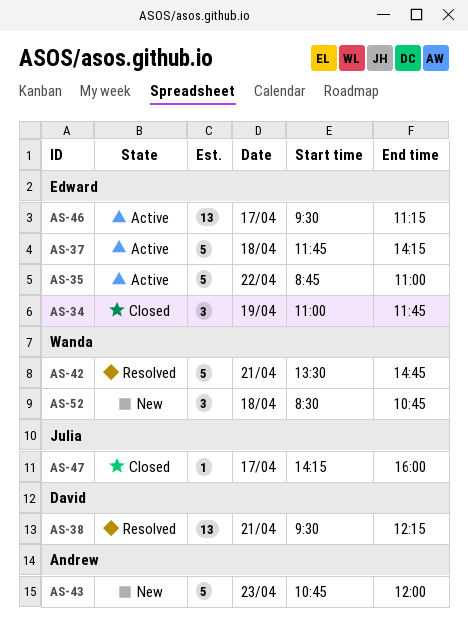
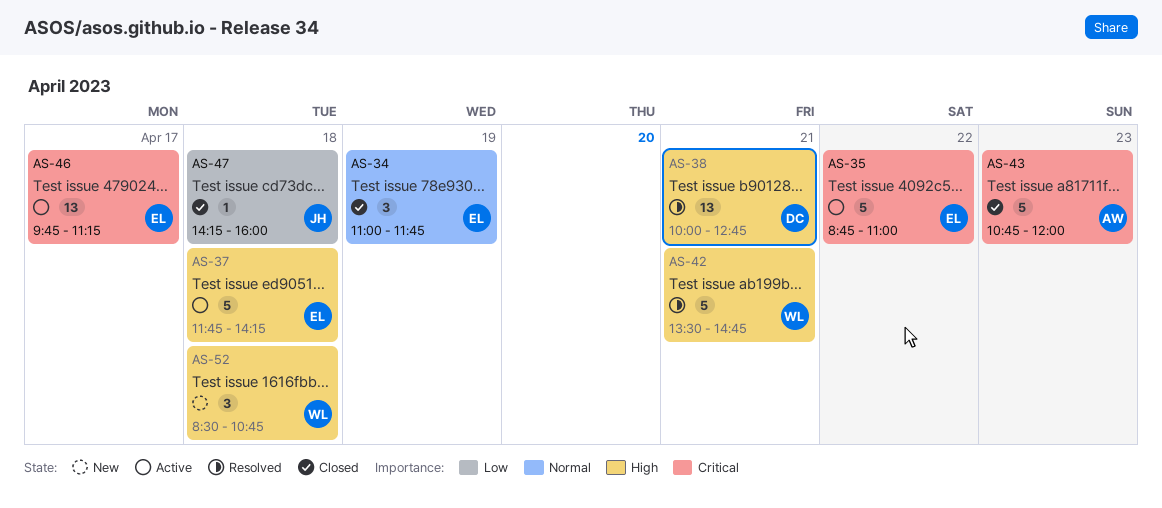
AS-38, begins: 09:30 -> 10:00
AS-38, ends: 12:15 -> 12:45
AS-43, status: New -> Closed
AS-46, begins: 09:30 -> 09:45
AS-47, day: Apr 17 -> Apr 18

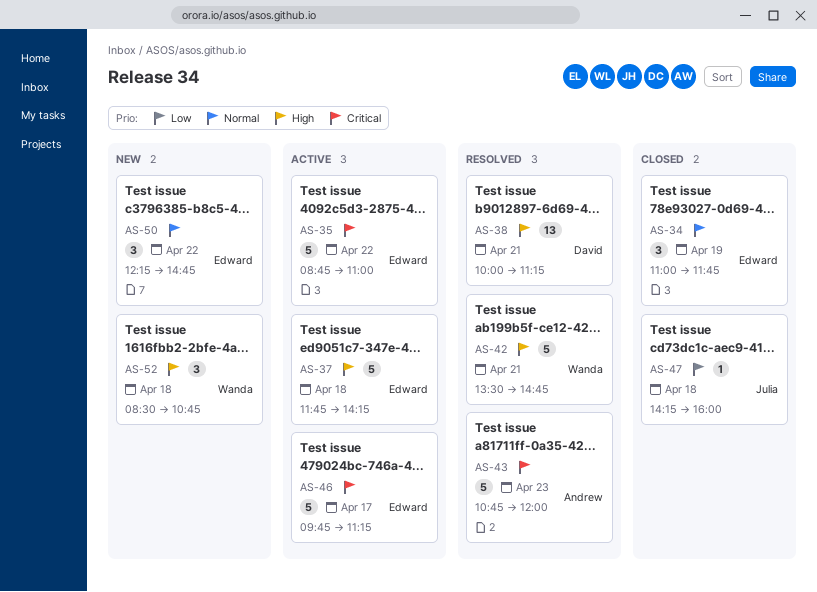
AS-38, ends: 12:45 -> 11:15
AS-43, status: Closed -> Resolved
AS-46, estimate: 13 -> 5
AS-50: none -> present

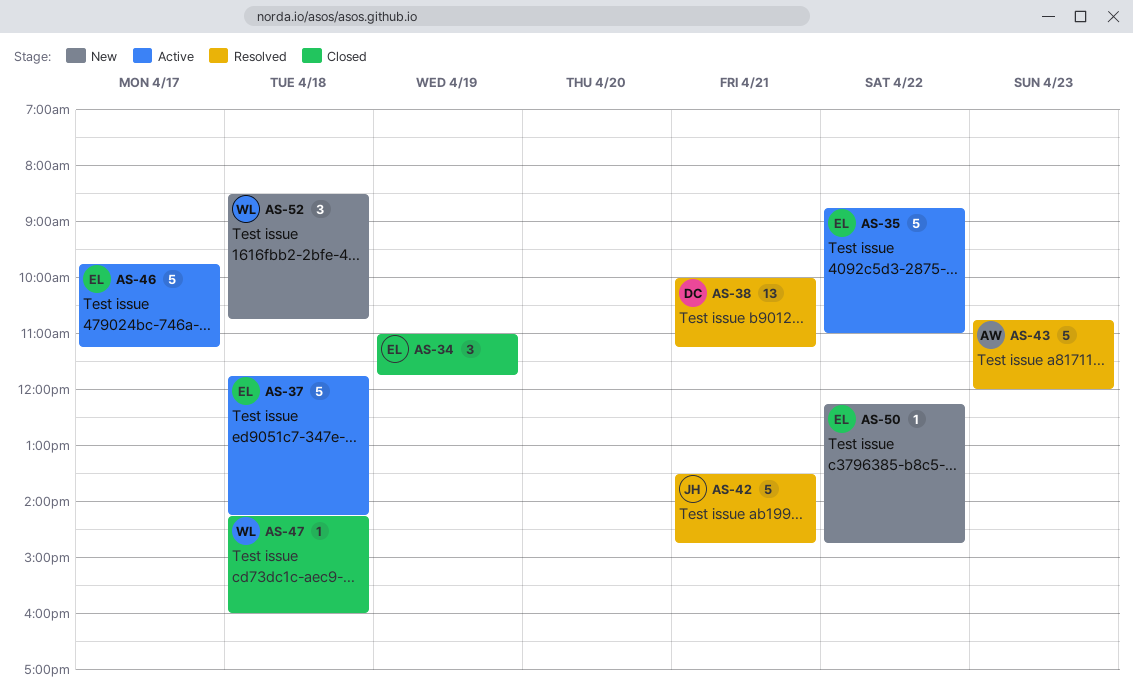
AS-42, owner: Wanda -> Julia
AS-47, owner: Julia -> Wanda
AS-50, estimate: 3 -> 1

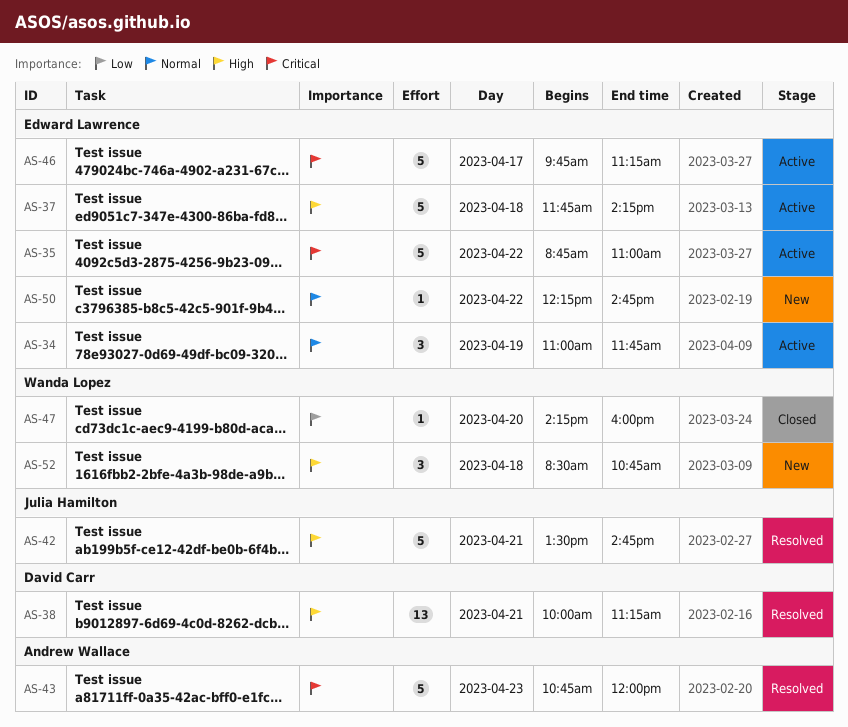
AS-34, status: Closed -> Active
AS-47, day: Apr 18 -> Apr 20

